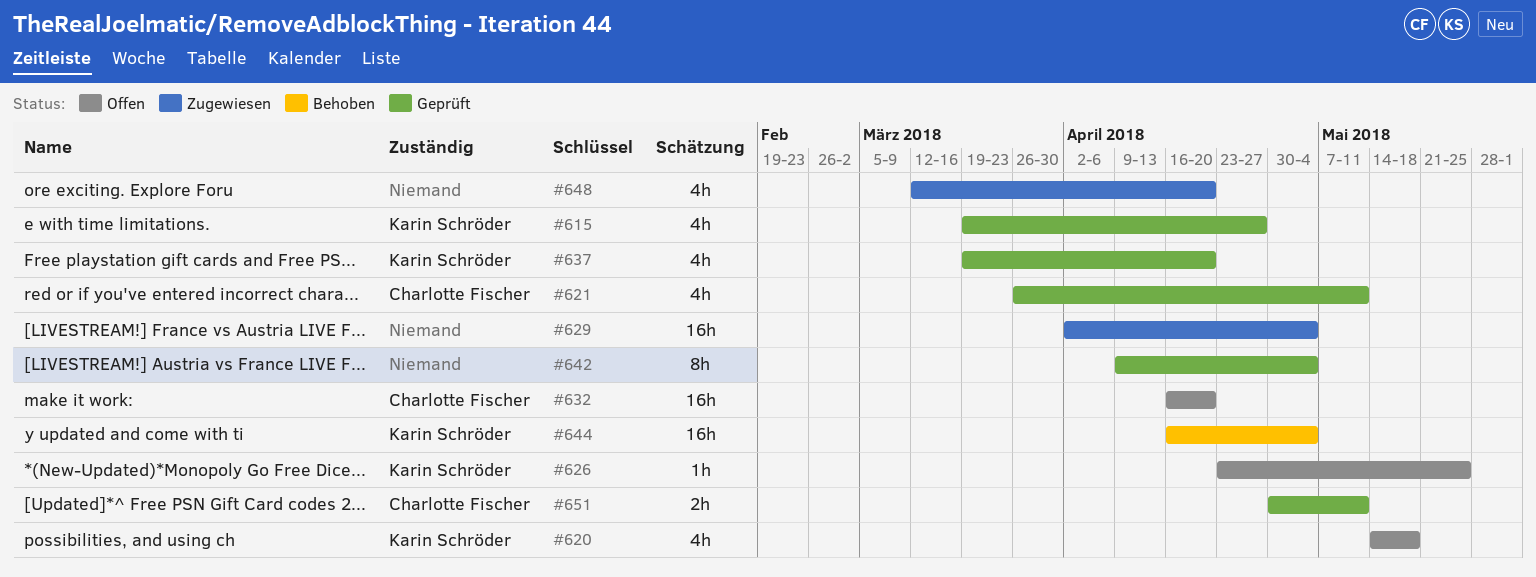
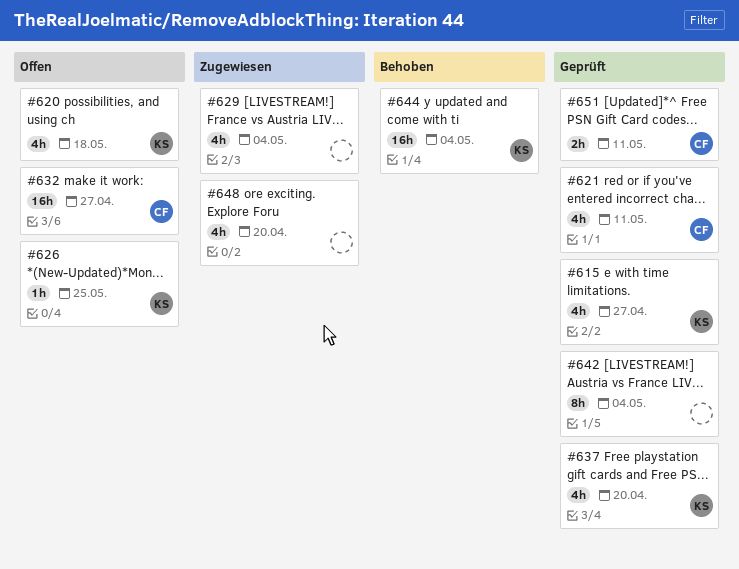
#629, estimate: 16h -> 4h
#632, due: Apr 20 -> Apr 27

